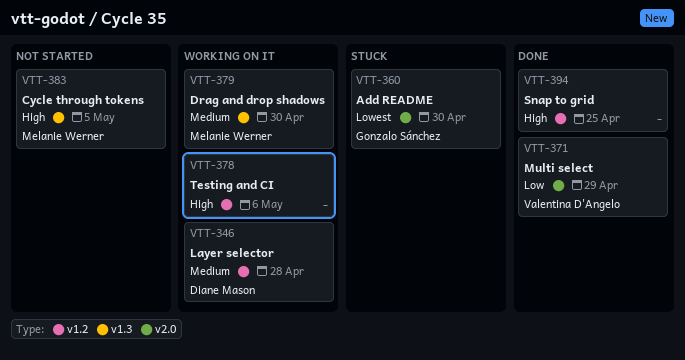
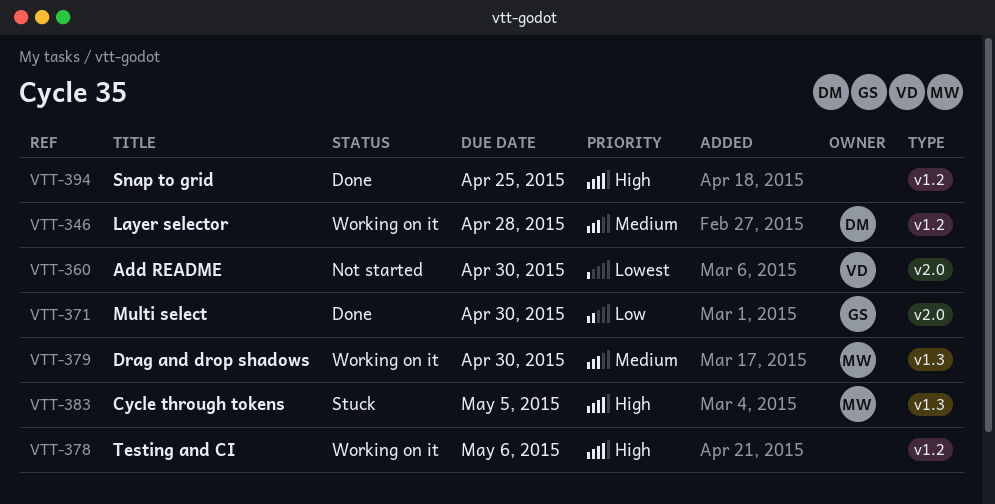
VTT-360, status: Stuck -> Not started
VTT-360, owner: Gonzalo Sánchez -> Valentina D'Angelo
VTT-371, owner: Valentina D'Angelo -> Gonzalo Sánchez
VTT-371, due: Apr 29 -> Apr 30
VTT-383, status: Not started -> Stuck

